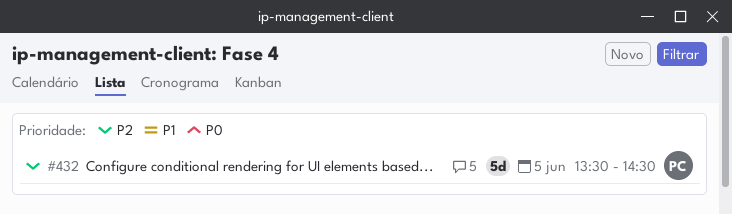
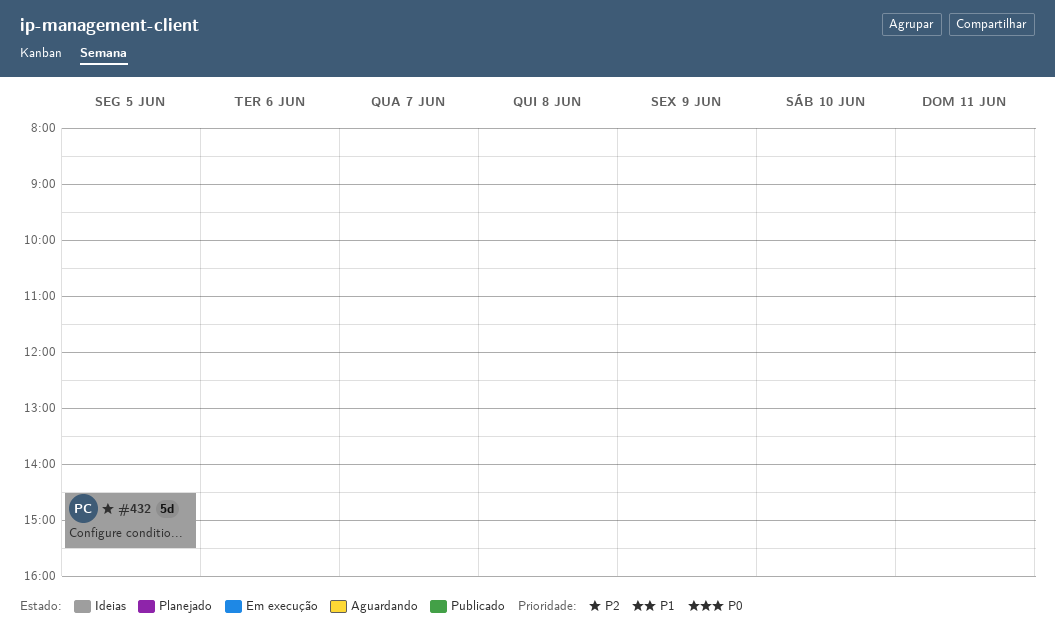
#432, begins: 13:30 -> 14:30
#432, ends: 14:30 -> 15:30

